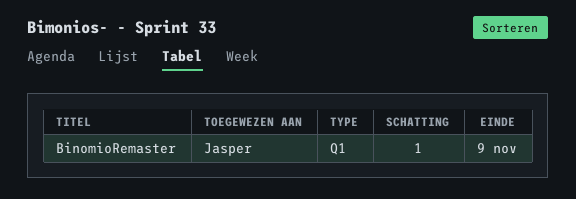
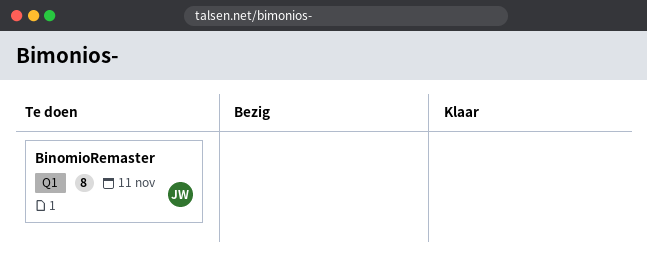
BinomioRemaster, estimate: 1 -> 8
BinomioRemaster, due: Nov 9 -> Nov 11

